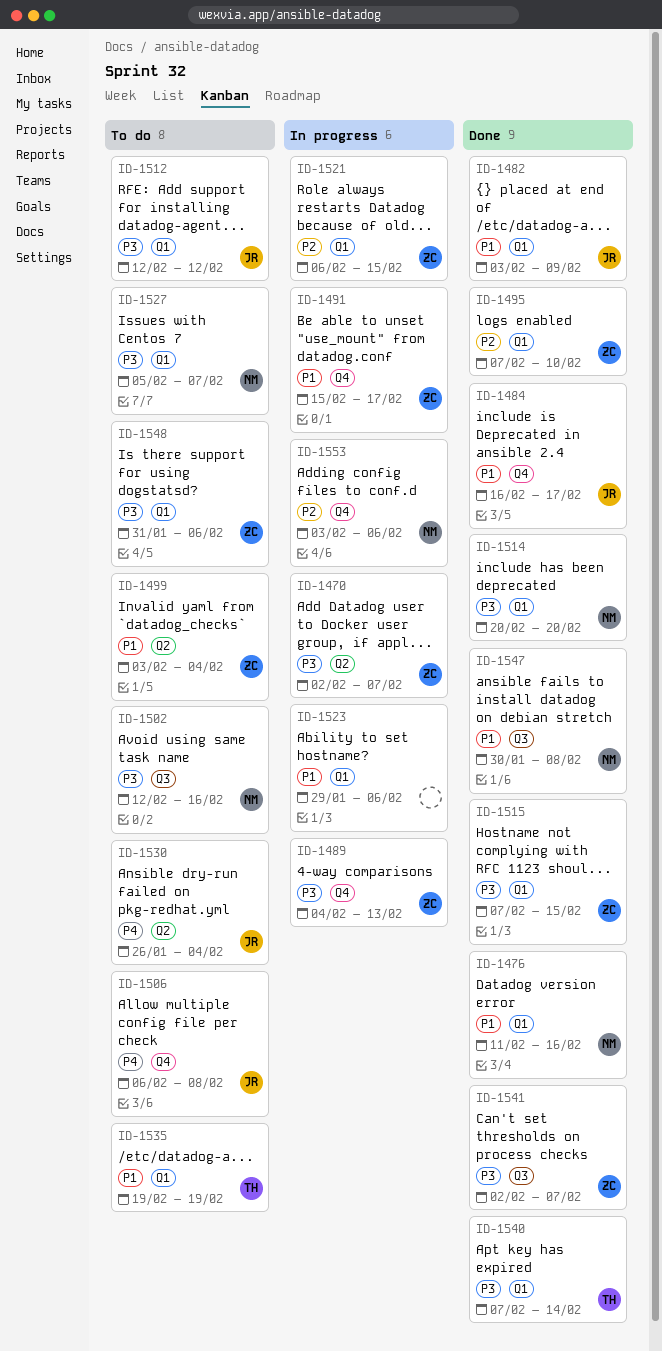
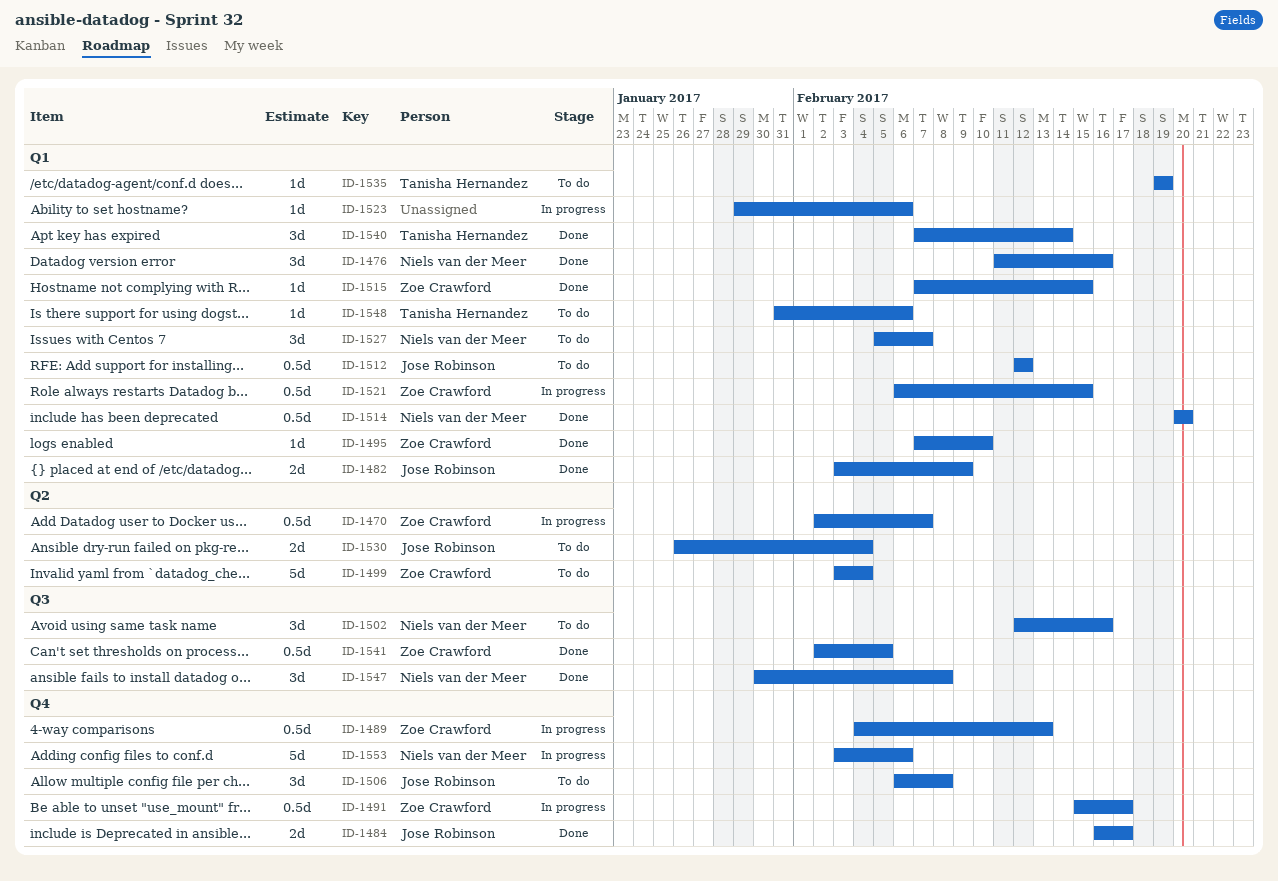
ID-1541, due: Feb 7 -> Feb 5
ID-1548, owner: Zoe Crawford -> Tanisha Hernandez

